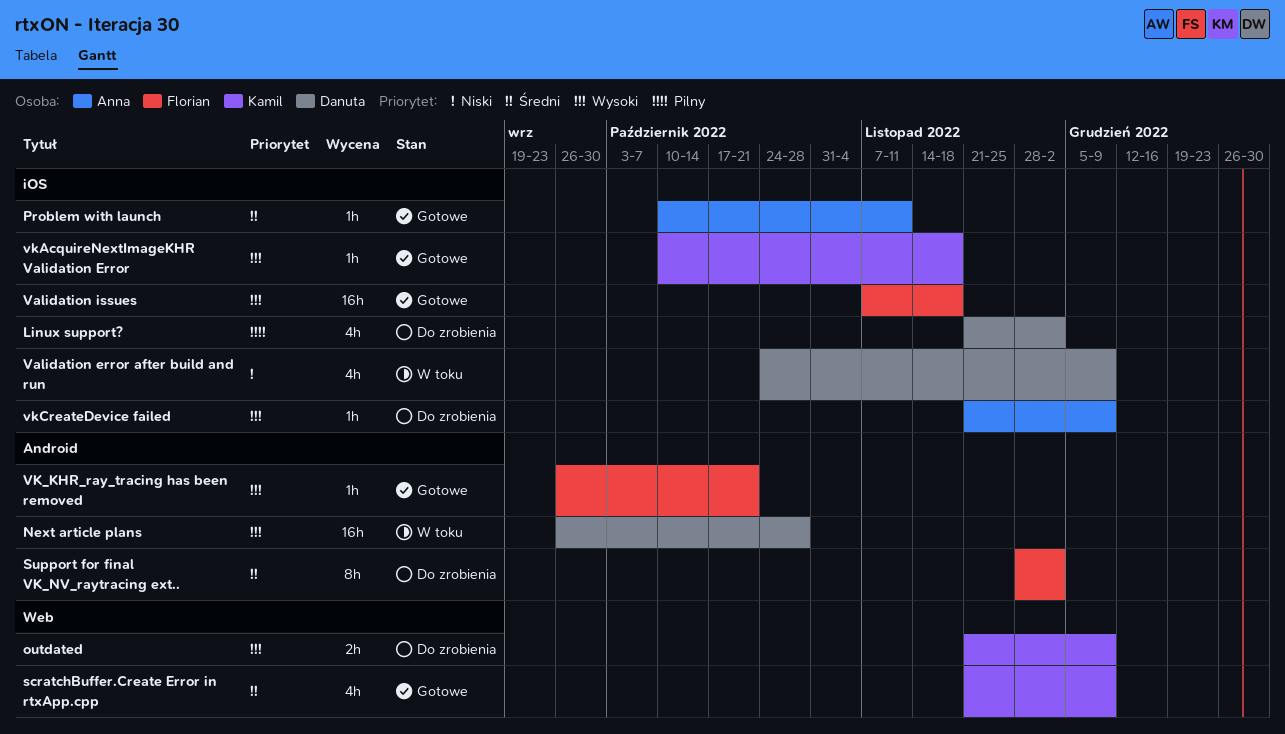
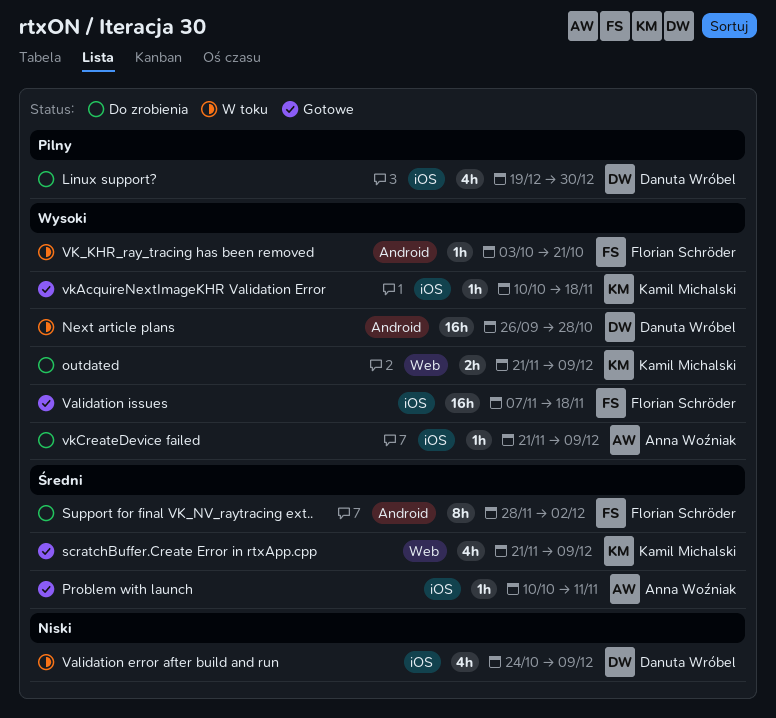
Linux support?, start: Nov 21 -> Dec 19
Linux support?, due: Dec 2 -> Dec 30
VK_KHR_ray_tracing has been removed, status: Gotowe -> W toku
VK_KHR_ray_tracing has been removed, start: Sep 26 -> Oct 3

